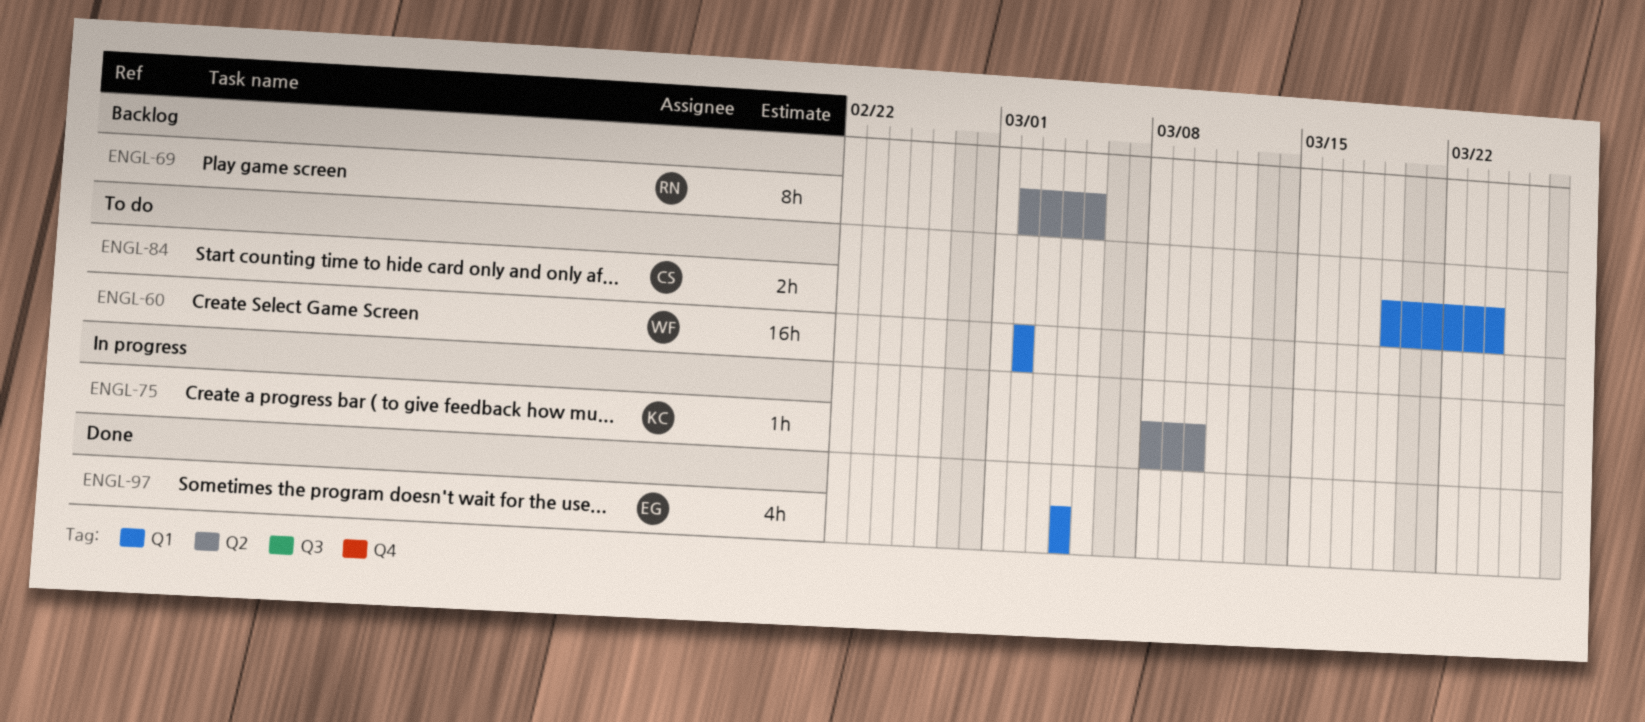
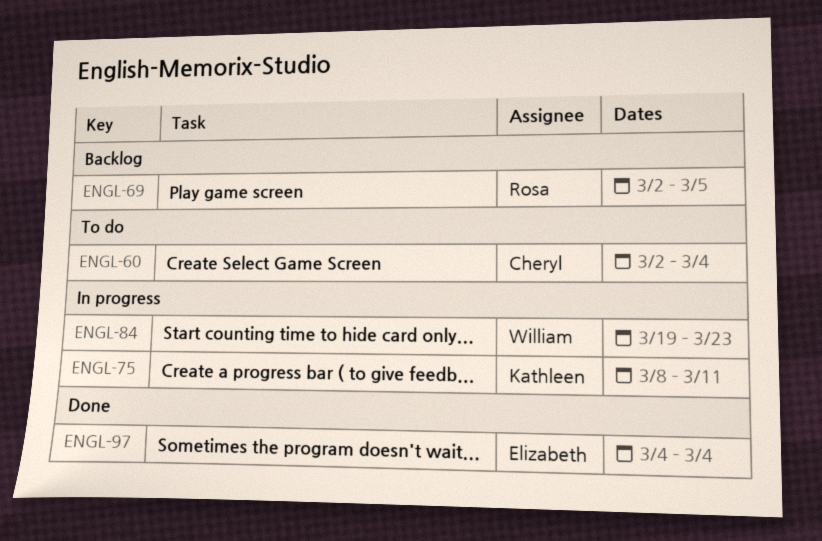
ENGL-60, owner: William -> Cheryl
ENGL-60, due: Mar 2 -> Mar 4
ENGL-75, due: Mar 10 -> Mar 11
ENGL-84, status: To do -> In progress
ENGL-84, owner: Cheryl -> William
ENGL-84, due: Mar 24 -> Mar 23

